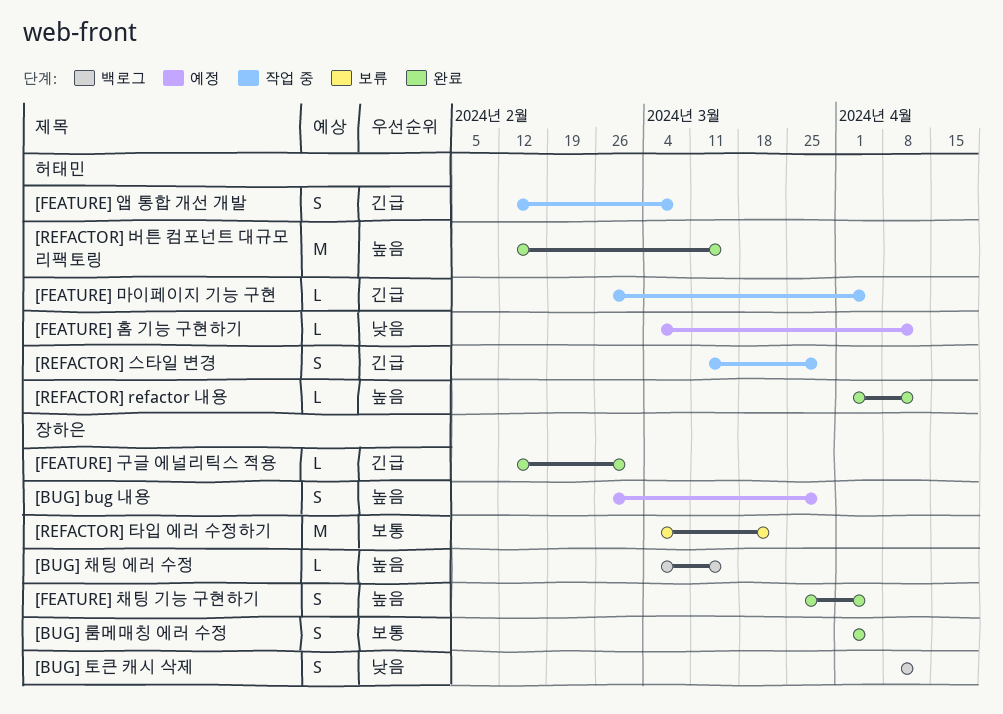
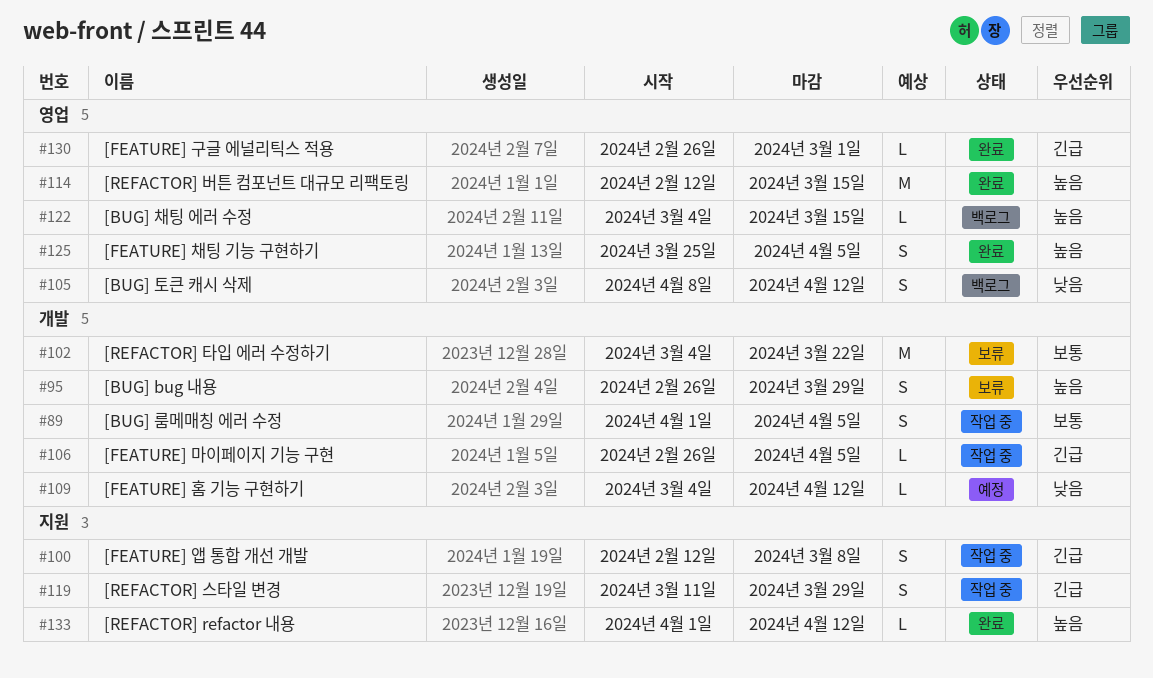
[BUG] bug 내용, status: 예정 -> 보류
[BUG] 룸메매칭 에러 수정, status: 완료 -> 작업 중
[FEATURE] 구글 에널리틱스 적용, start: Feb 12 -> Feb 26

